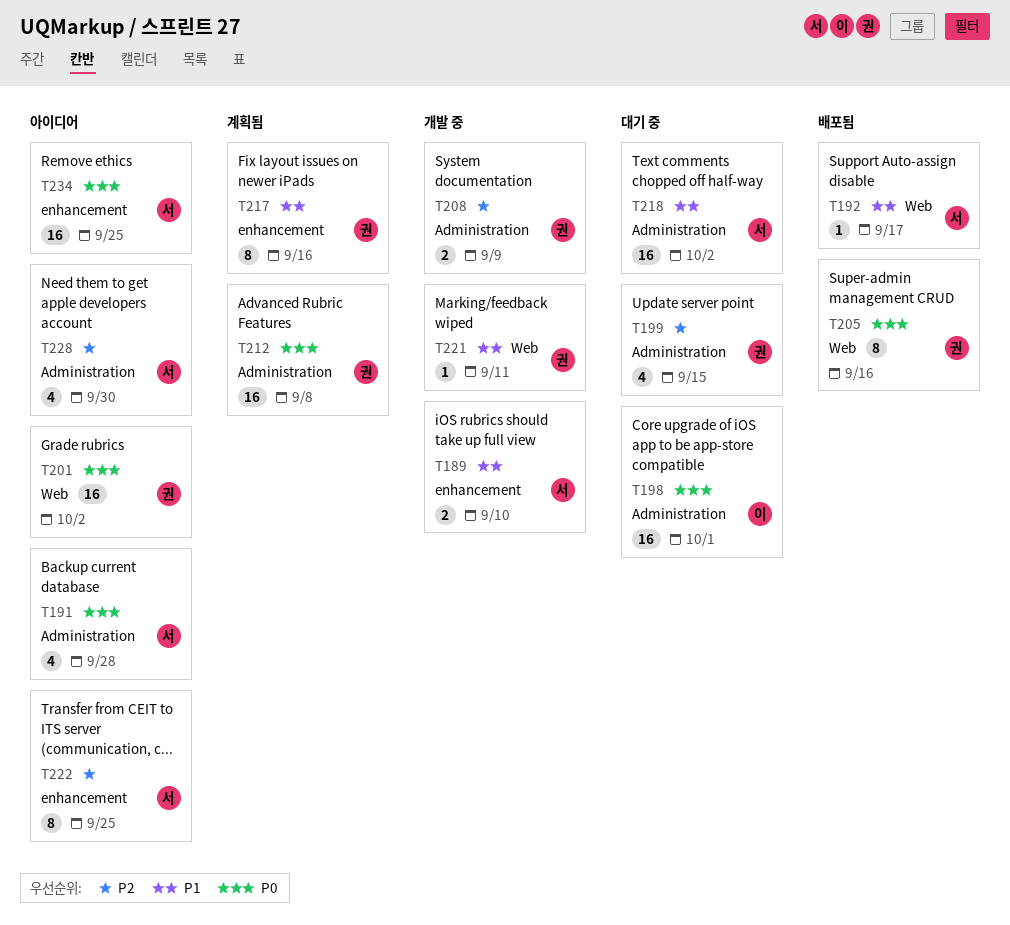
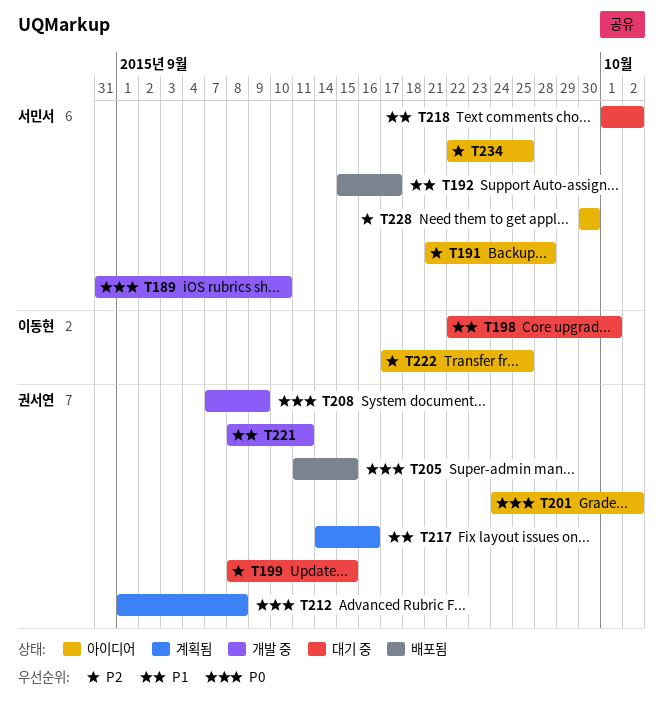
T189, priority: P1 -> P0
T191, priority: P0 -> P2
T198, priority: P0 -> P1
T205, due: Sep 16 -> Sep 15
T208, priority: P2 -> P0
T222, owner: 서민서 -> 이동현
T234, priority: P0 -> P2

